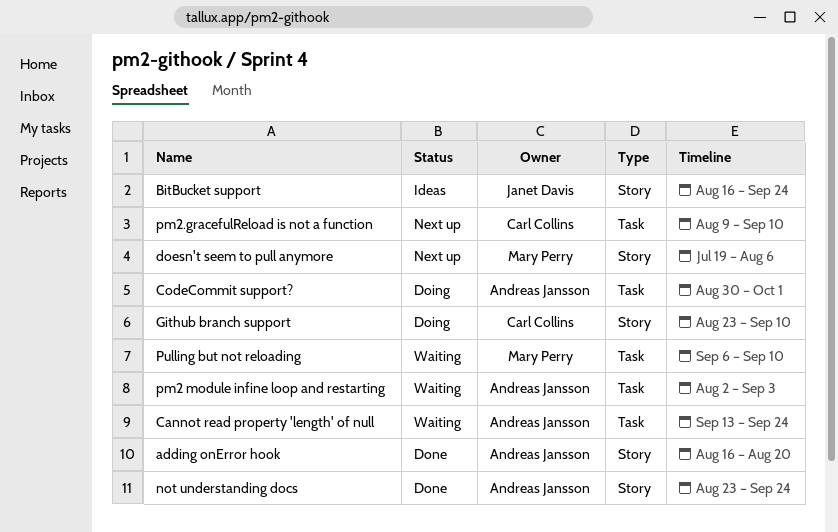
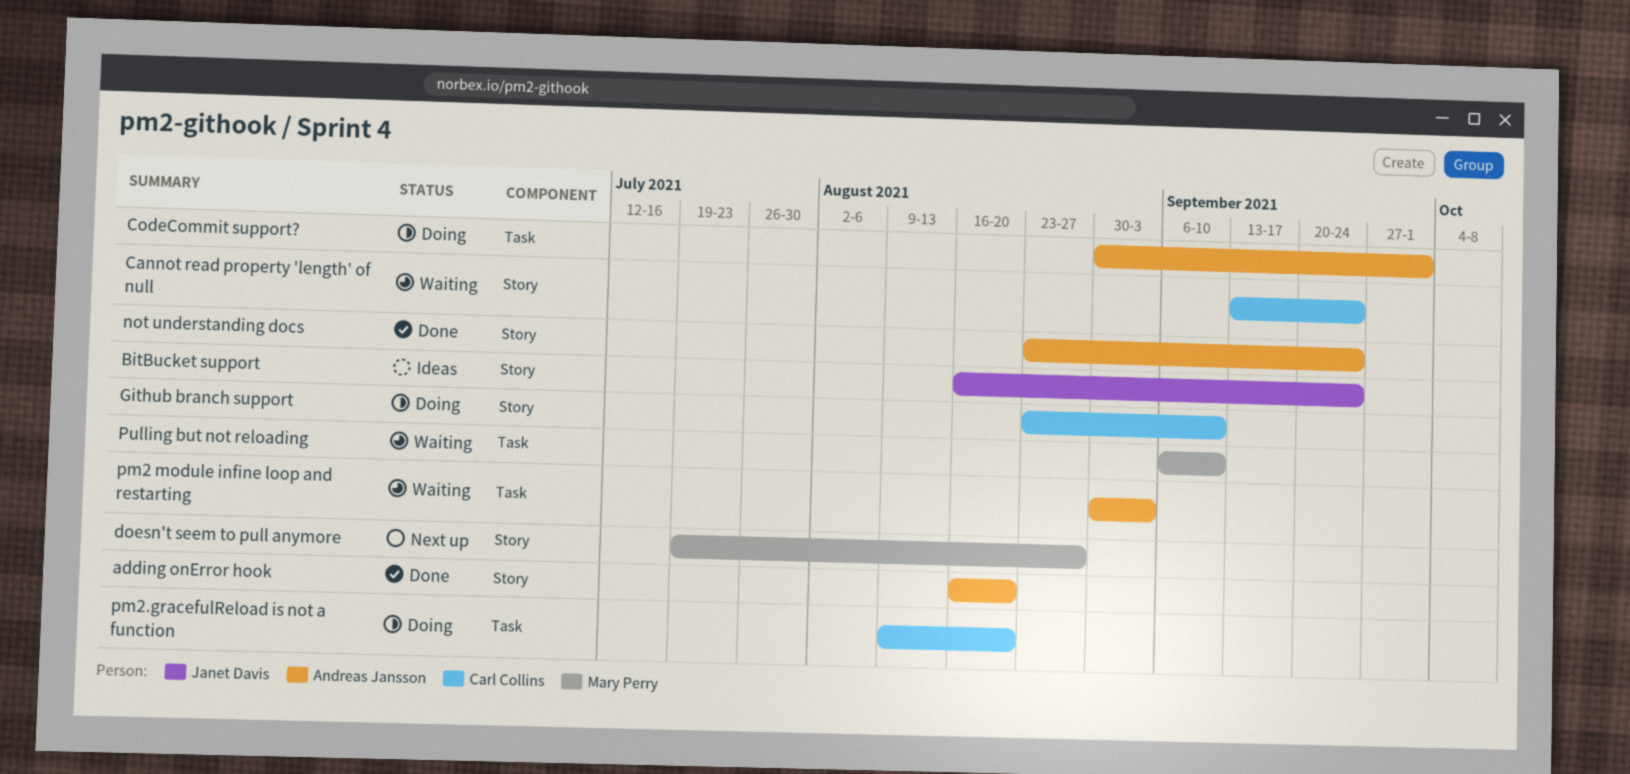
Cannot read property 'length' of null, owner: Andreas Jansson -> Carl Collins
Cannot read property 'length' of null, label: Task -> Story
doesn't seem to pull anymore, due: Aug 6 -> Aug 27
pm2 module infine loop and restarting, start: Aug 2 -> Aug 30
pm2.gracefulReload is not a function, status: Next up -> Doing
pm2.gracefulReload is not a function, due: Sep 10 -> Aug 20

